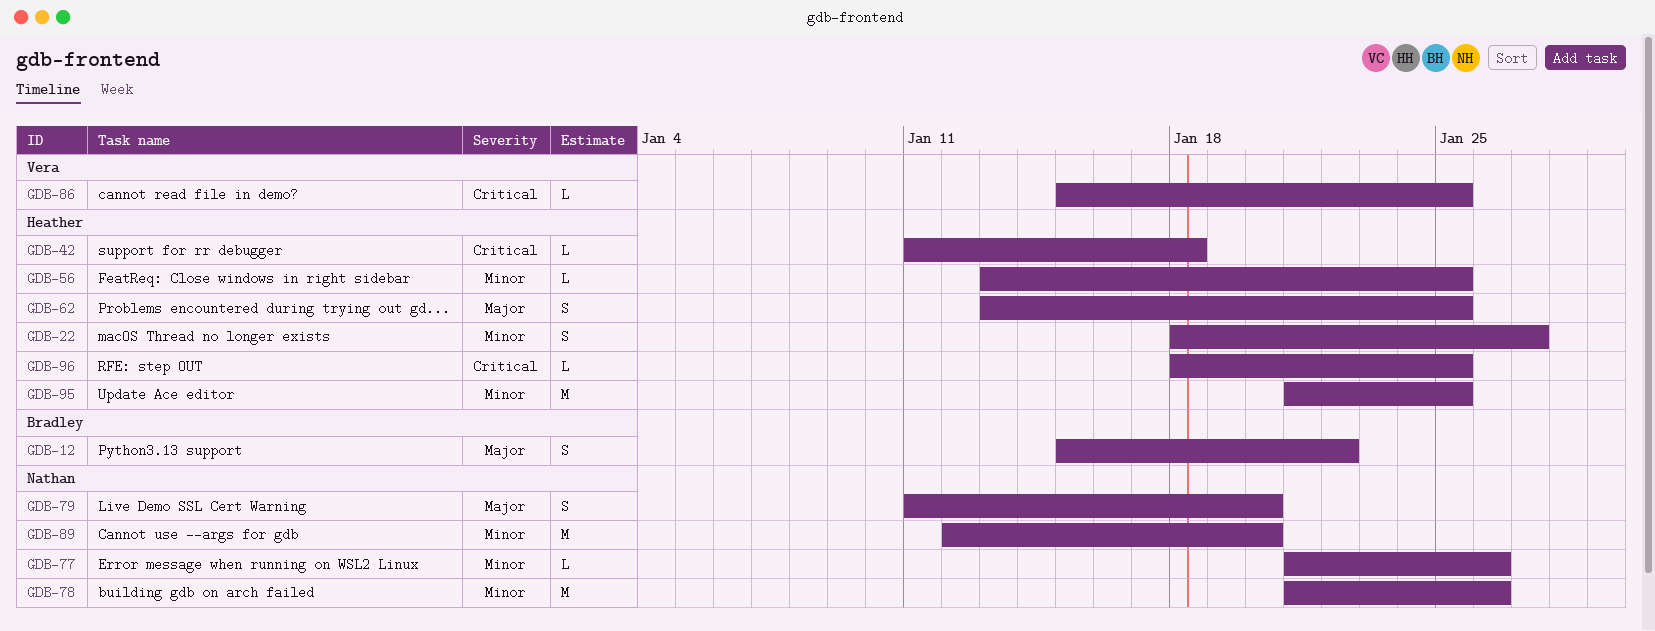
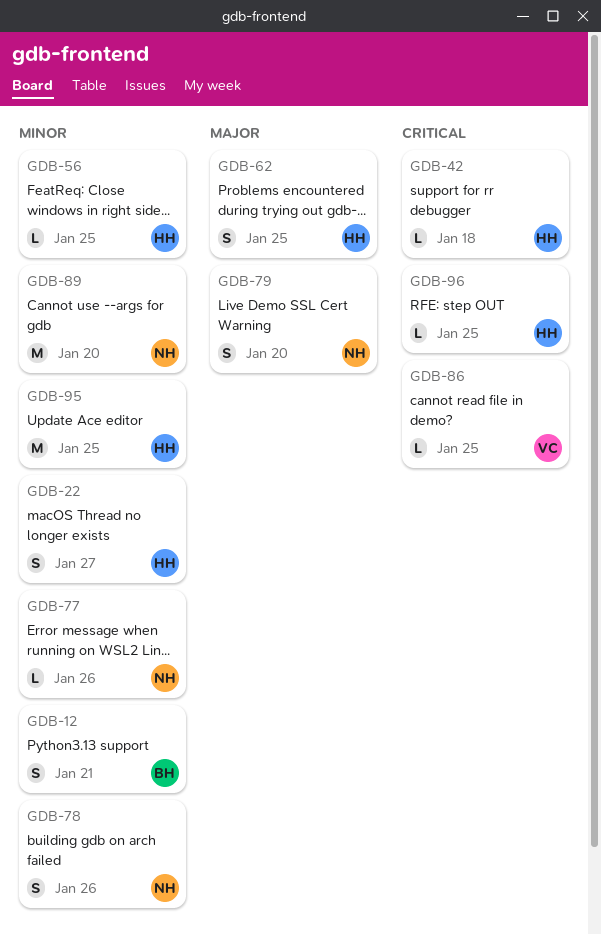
GDB-12, priority: Major -> Minor
GDB-12, due: Jan 22 -> Jan 21
GDB-78, estimate: M -> S

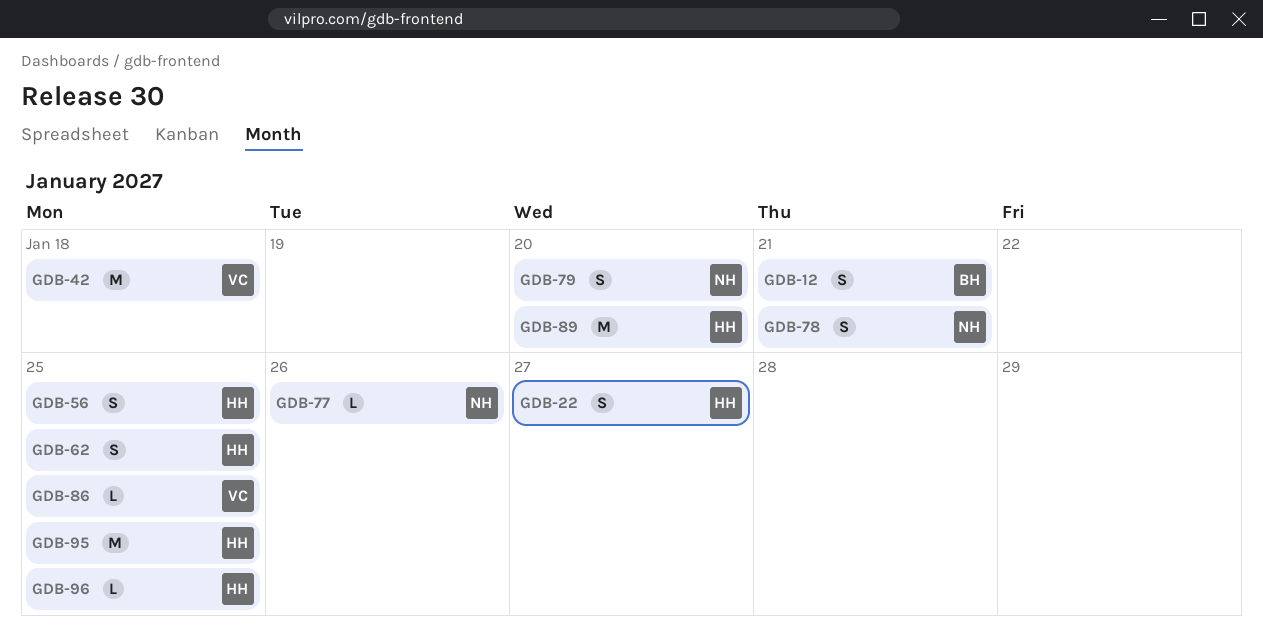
GDB-42, owner: HH -> VC
GDB-42, estimate: L -> M
GDB-56, estimate: L -> S
GDB-78, due: Jan 26 -> Jan 21
GDB-89, owner: NH -> HH

